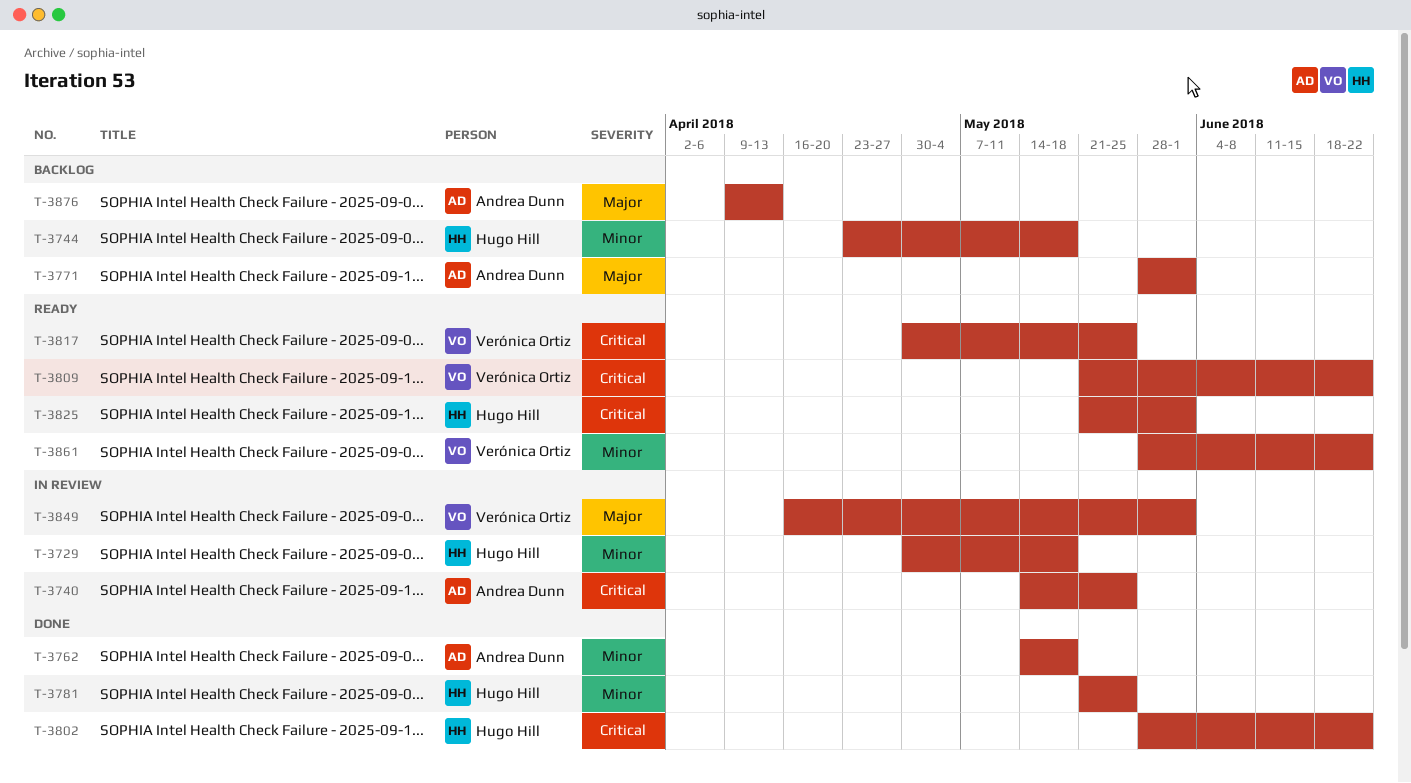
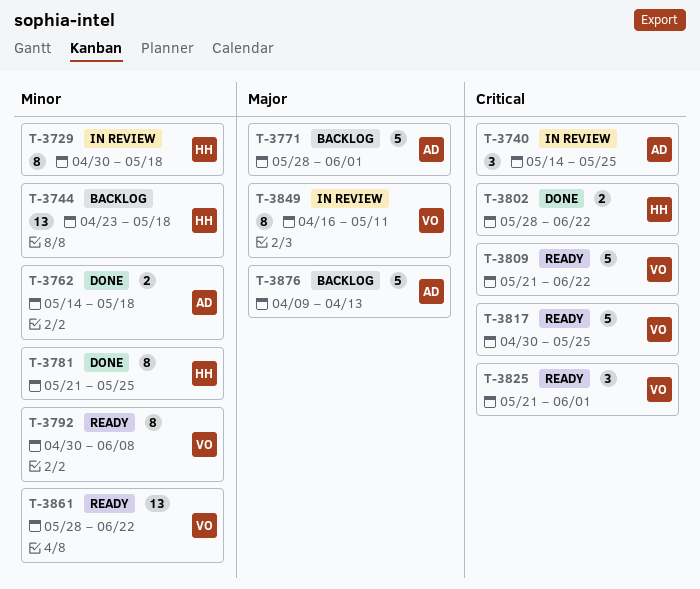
T-3792: none -> present
T-3825, owner: Hugo Hill -> Verónica Ortiz
T-3849, due: Jun 1 -> May 11

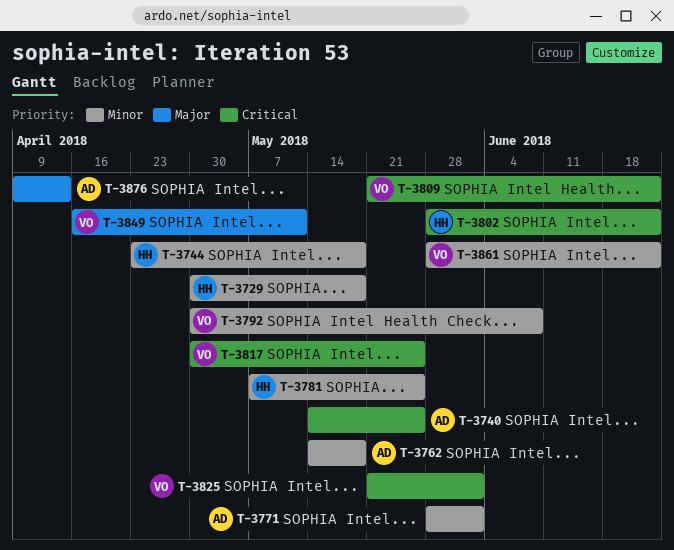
T-3771, priority: Major -> Minor
T-3781, start: May 21 -> May 7

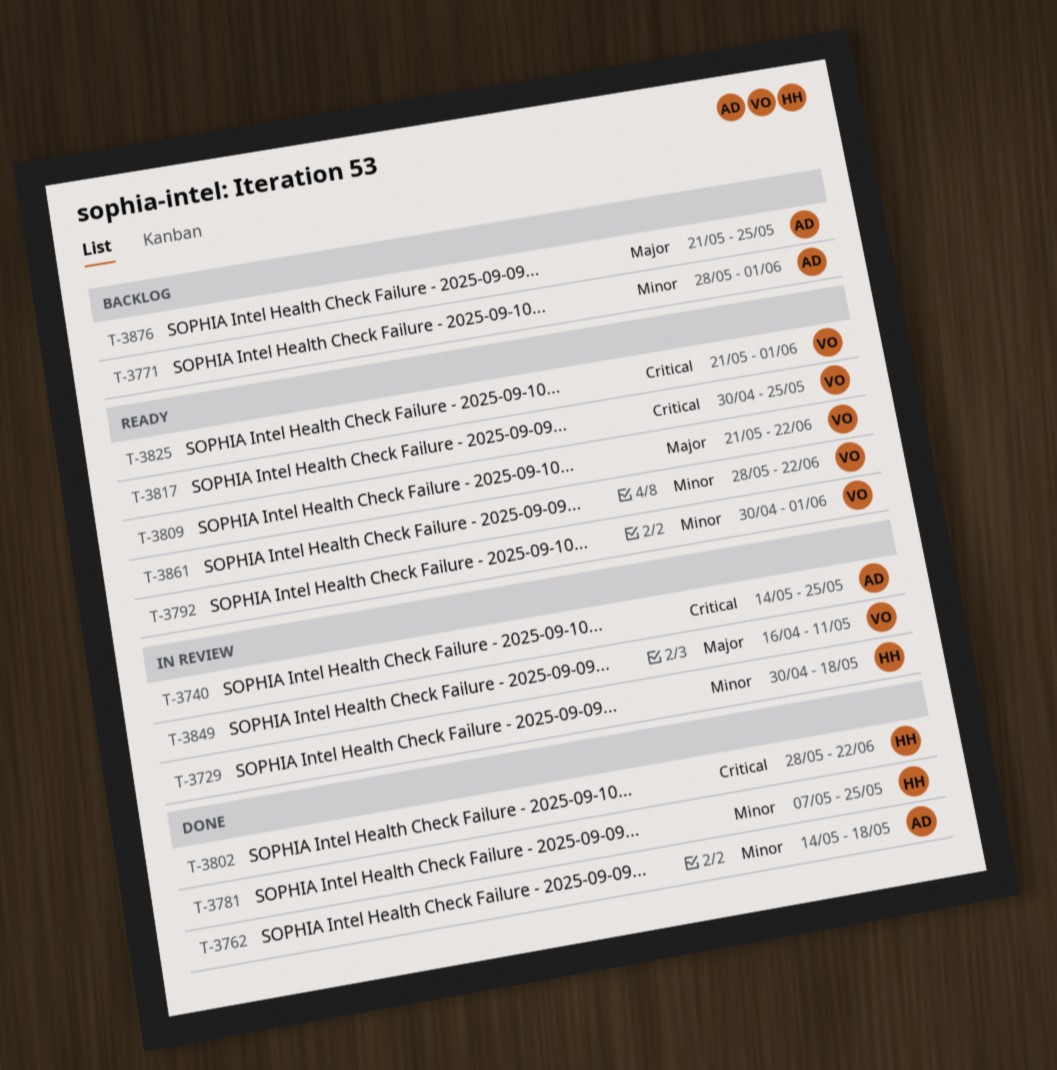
T-3744: present -> none
T-3792, due: Jun 8 -> Jun 1
T-3809, priority: Critical -> Major
T-3876, start: Apr 9 -> May 21
T-3876, due: Apr 13 -> May 25

